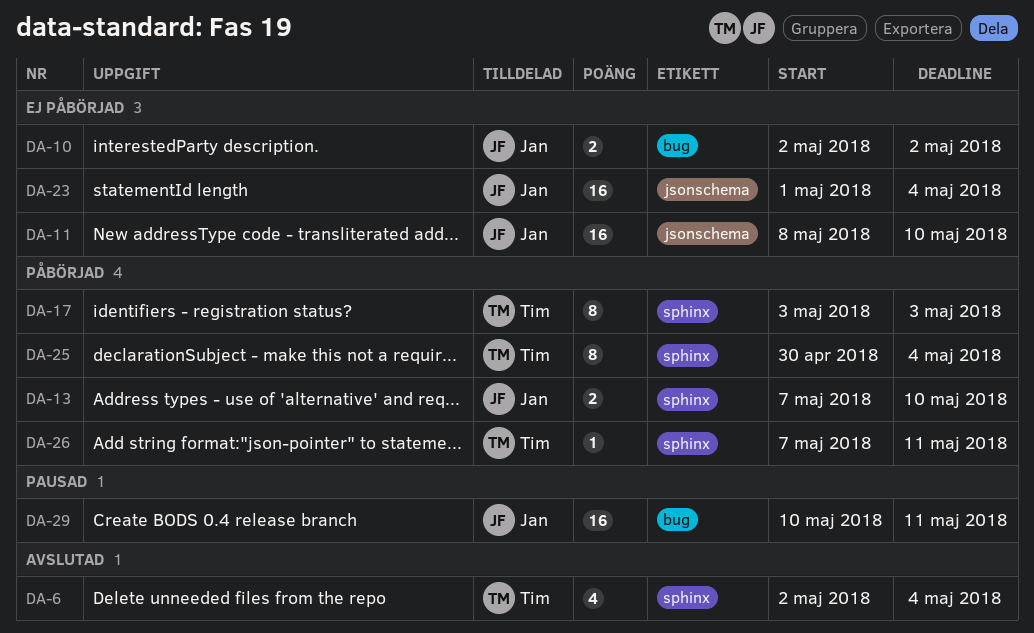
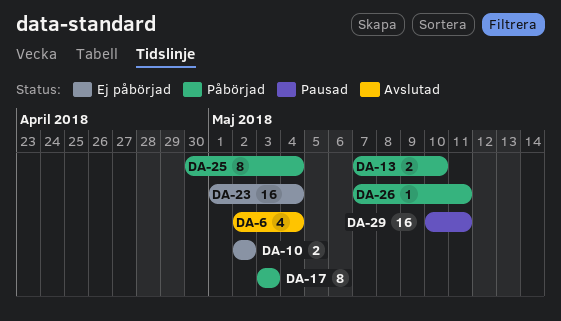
DA-11: present -> none

